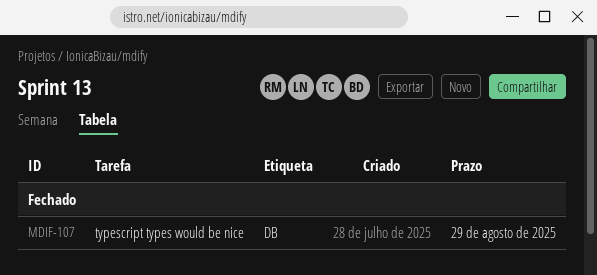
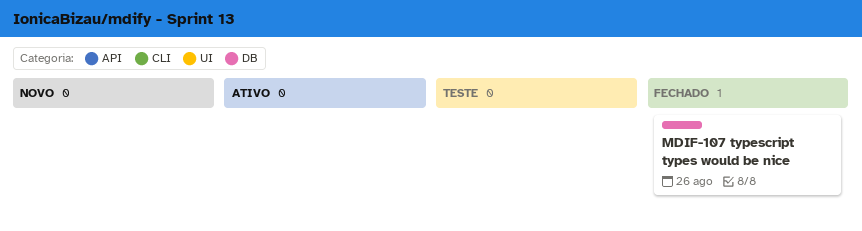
MDIF-107, due: Aug 29 -> Aug 26

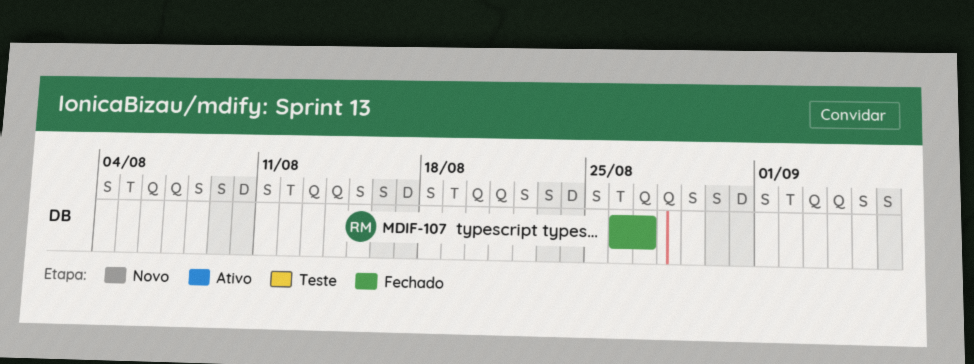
MDIF-107, due: Aug 26 -> Aug 27

